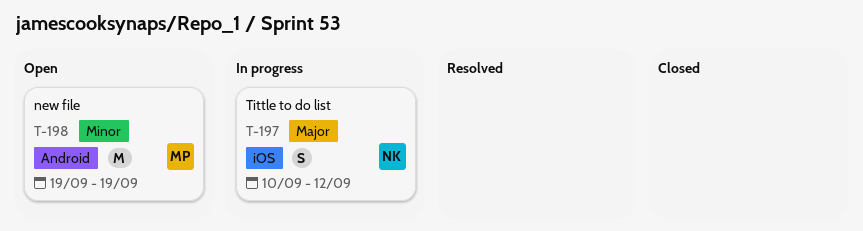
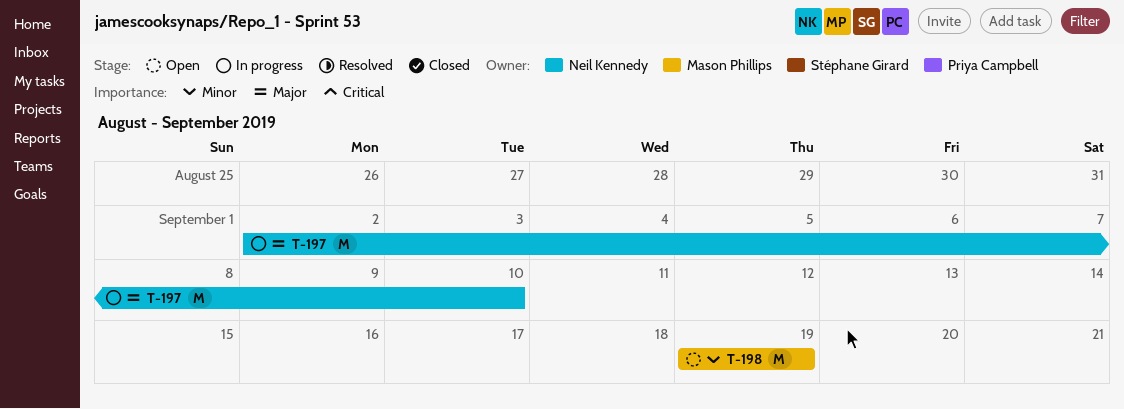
T-197, estimate: S -> M
T-197, start: Sep 10 -> Sep 2
T-197, due: Sep 12 -> Sep 10

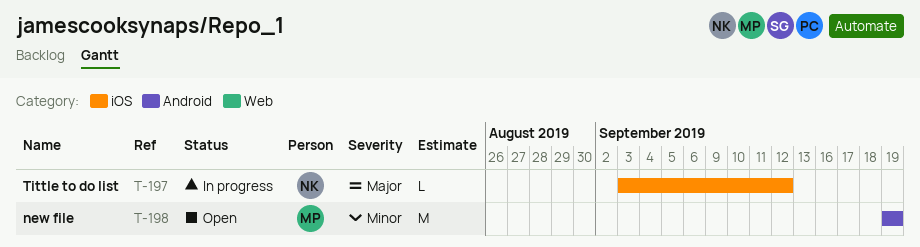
T-197, estimate: M -> L
T-197, start: Sep 2 -> Sep 3
T-197, due: Sep 10 -> Sep 12

